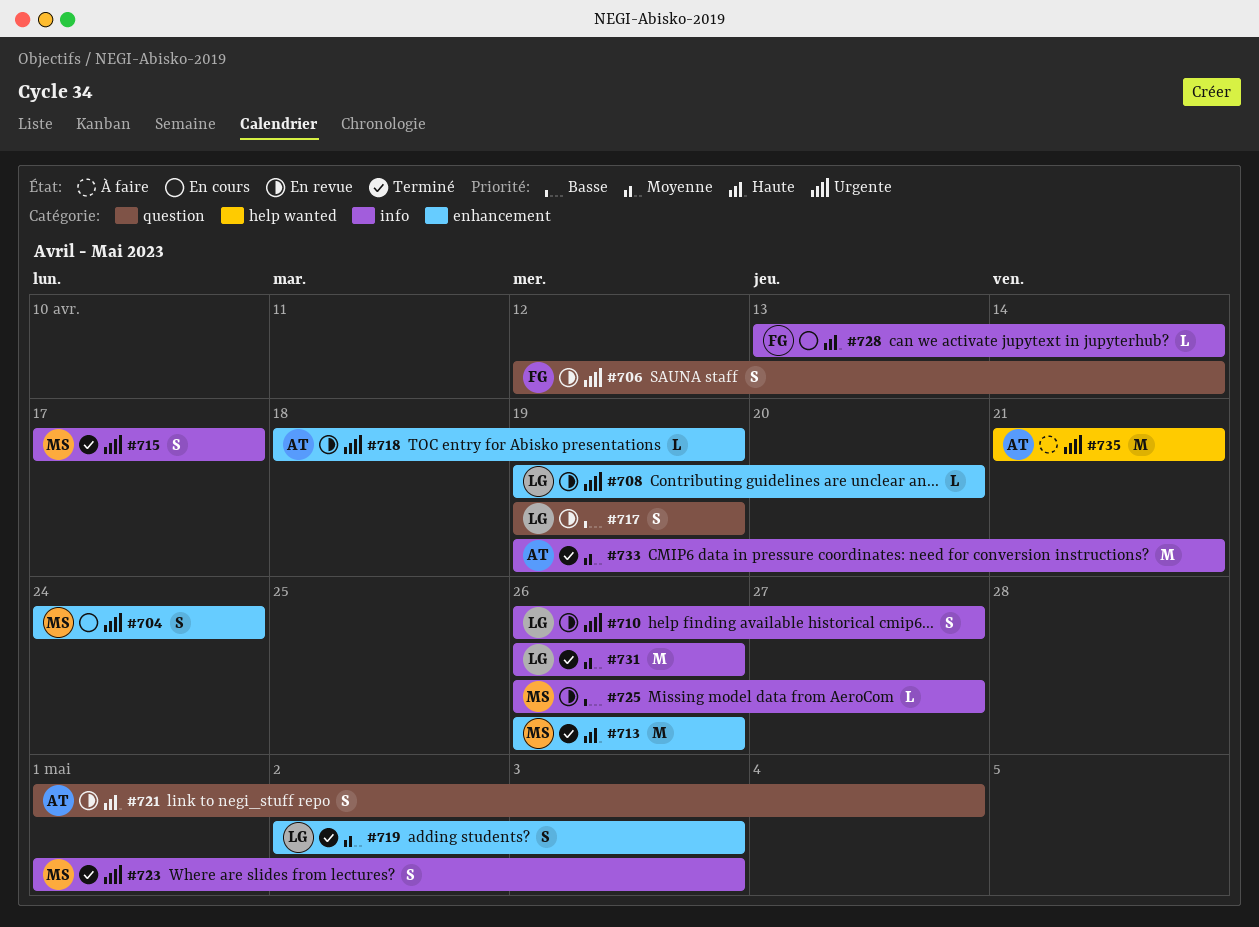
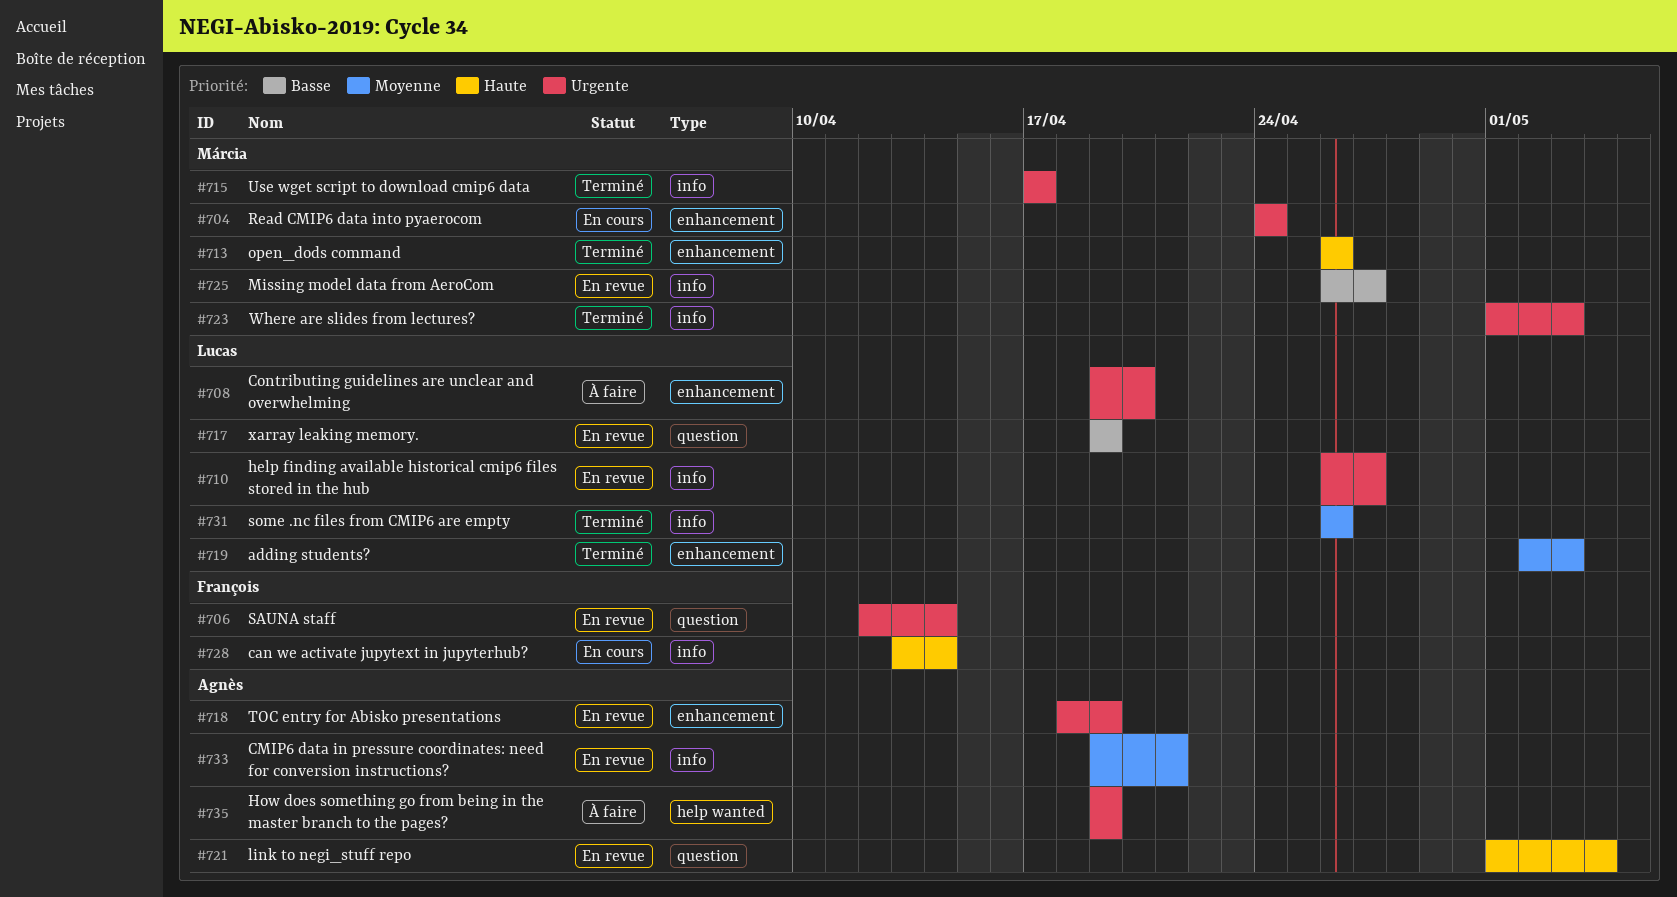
#708, status: En revue -> À faire
#733, status: Terminé -> En revue
#735, start: Apr 21 -> Apr 19
#735, due: Apr 21 -> Apr 19

